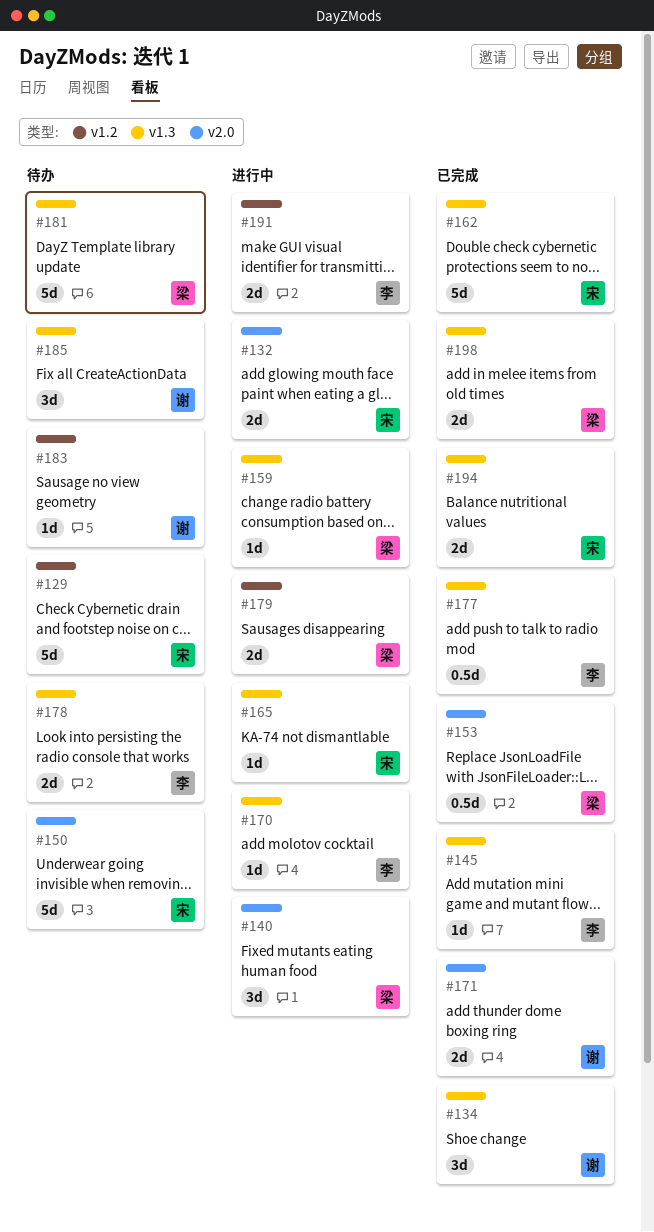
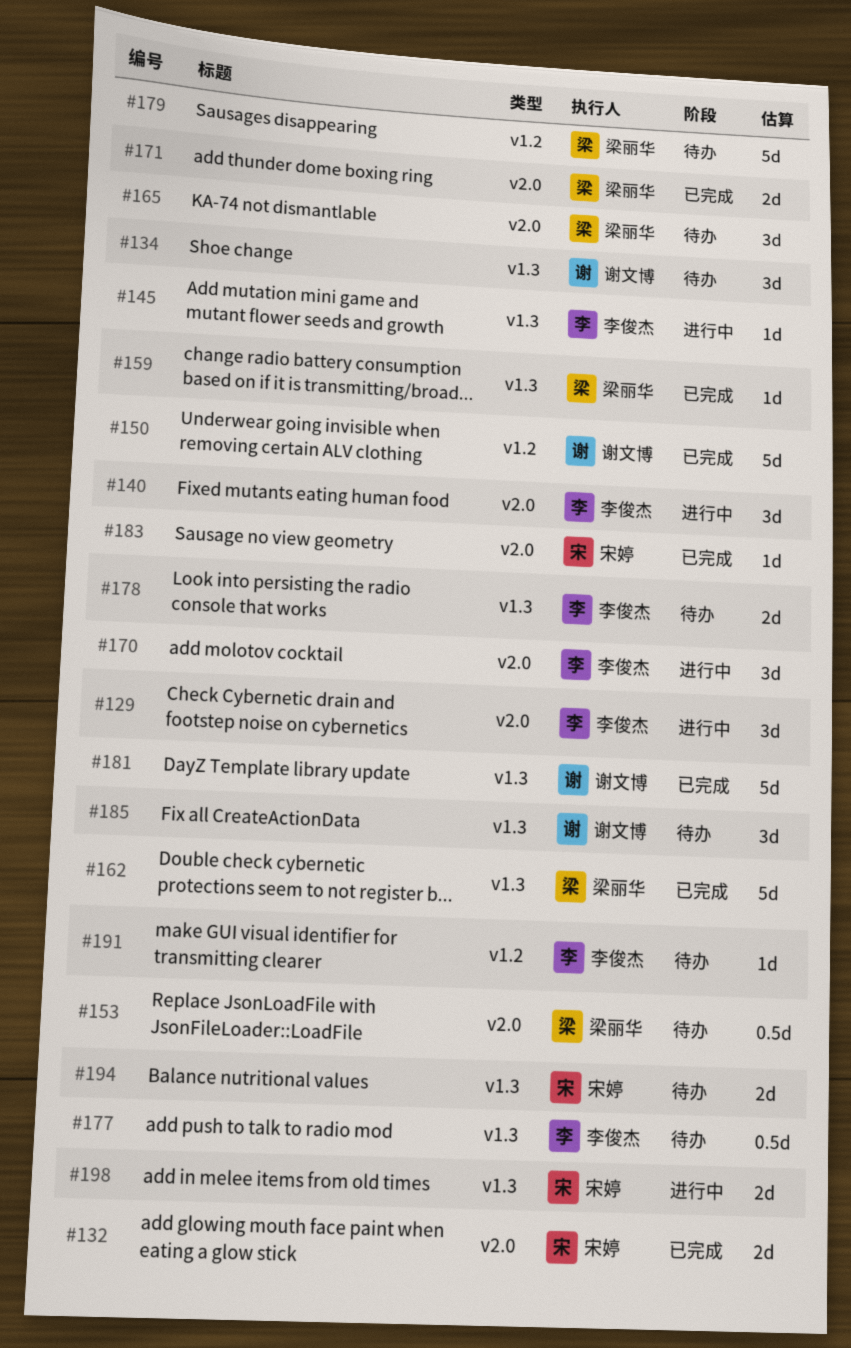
#129, status: 待办 -> 进行中
#129, owner: 宋婷 -> 李俊杰
#129, label: v1.2 -> v2.0
#129, estimate: 5d -> 3d
#132, status: 进行中 -> 已完成
#134, status: 已完成 -> 待办
#140, owner: 梁丽华 -> 李俊杰
#145, status: 已完成 -> 进行中
#150, status: 待办 -> 已完成
#150, owner: 宋婷 -> 谢文博
#150, label: v2.0 -> v1.2
#153, status: 已完成 -> 待办
#159, status: 进行中 -> 已完成
#162, owner: 宋婷 -> 梁丽华
#165, status: 进行中 -> 待办
#165, owner: 宋婷 -> 梁丽华
#165, label: v1.3 -> v2.0
#165, estimate: 1d -> 3d
#170, label: v1.3 -> v2.0
#170, estimate: 1d -> 3d
#171, owner: 谢文博 -> 梁丽华
#177, status: 已完成 -> 待办
#179, status: 进行中 -> 待办
#179, estimate: 2d -> 5d
#181, status: 待办 -> 已完成
#181, owner: 梁丽华 -> 谢文博
#183, status: 待办 -> 已完成
#183, owner: 谢文博 -> 宋婷
#183, label: v1.2 -> v2.0
#191, status: 进行中 -> 待办
#191, estimate: 2d -> 1d
#194, status: 已完成 -> 待办
#198, status: 已完成 -> 进行中
#198, owner: 梁丽华 -> 宋婷

